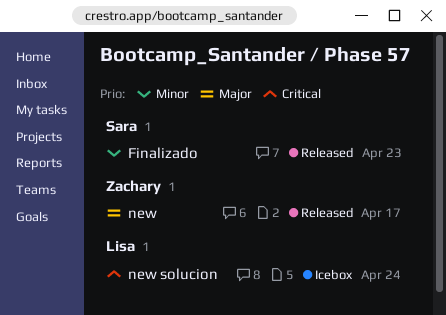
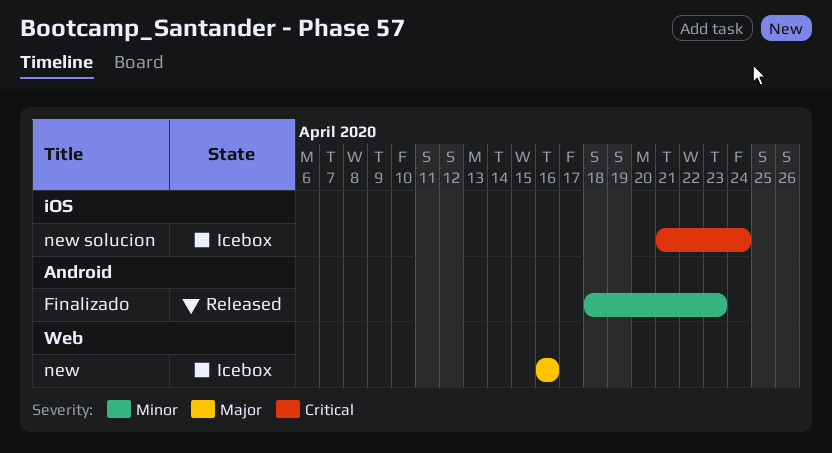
new, status: Released -> Icebox
new, due: Apr 17 -> Apr 16

